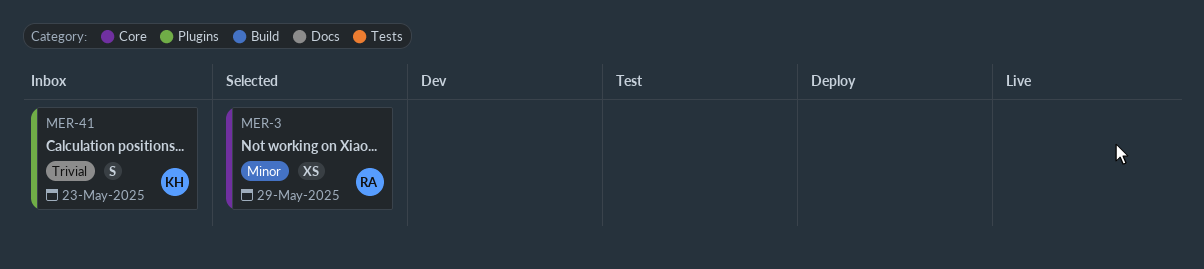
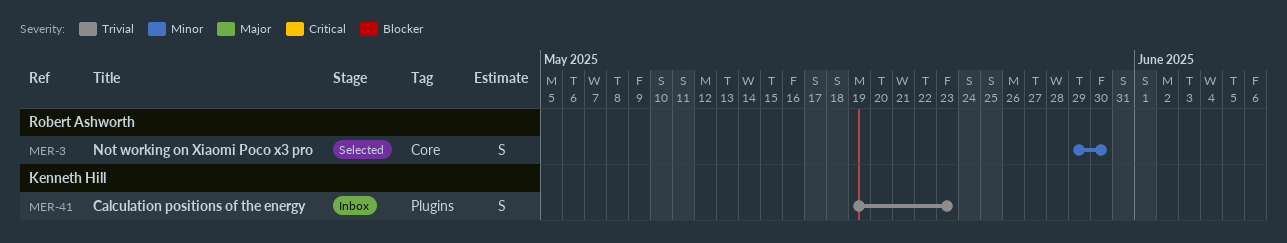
MER-3, estimate: XS -> S
MER-3, due: May 29 -> May 30

